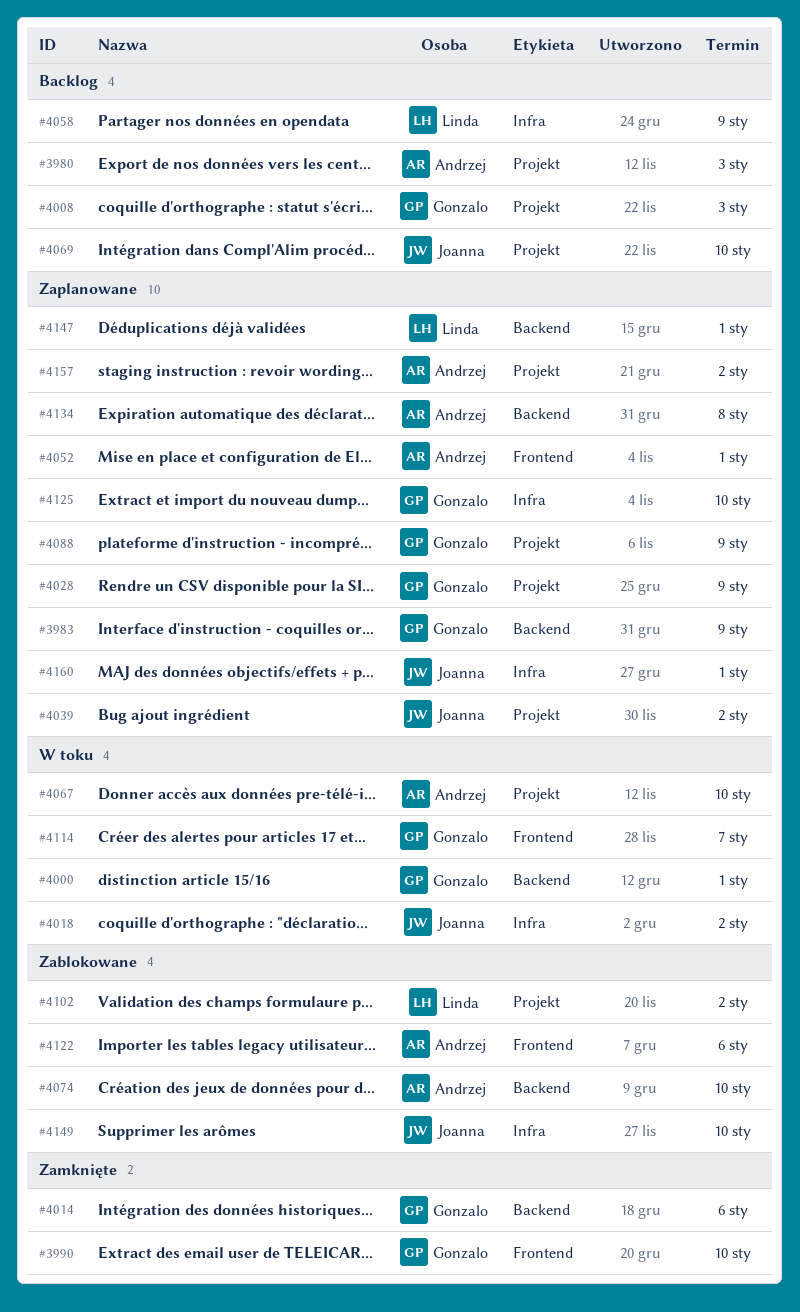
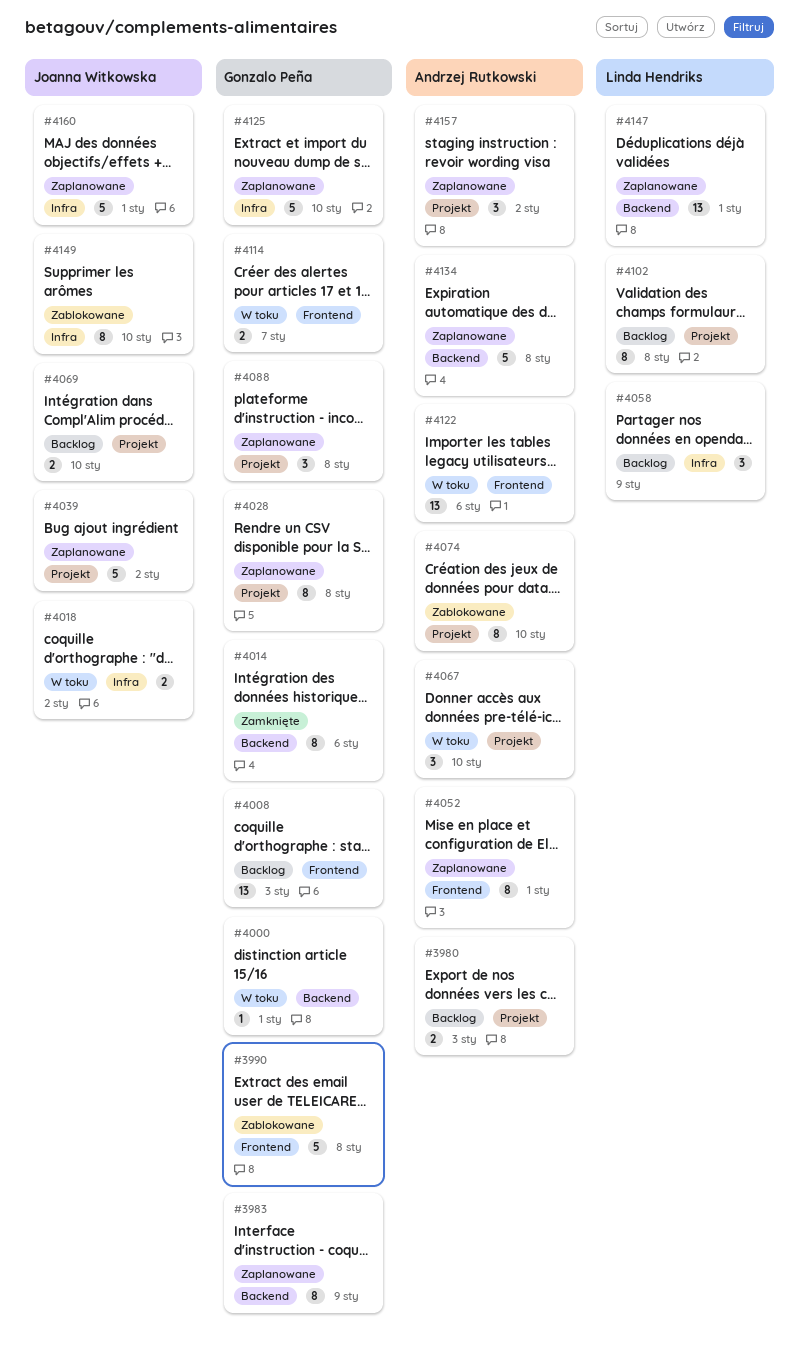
#3990, status: Zamknięte -> Zablokowane
#3990, due: Jan 10 -> Jan 8
#4008, label: Projekt -> Frontend
#4028, due: Jan 9 -> Jan 8
#4074, label: Backend -> Projekt
#4088, due: Jan 9 -> Jan 8
#4102, status: Zablokowane -> Backlog
#4102, due: Jan 2 -> Jan 8
#4122, status: Zablokowane -> W toku

